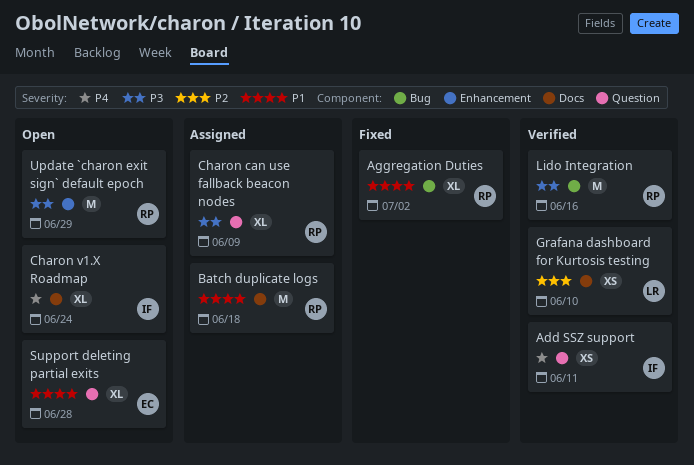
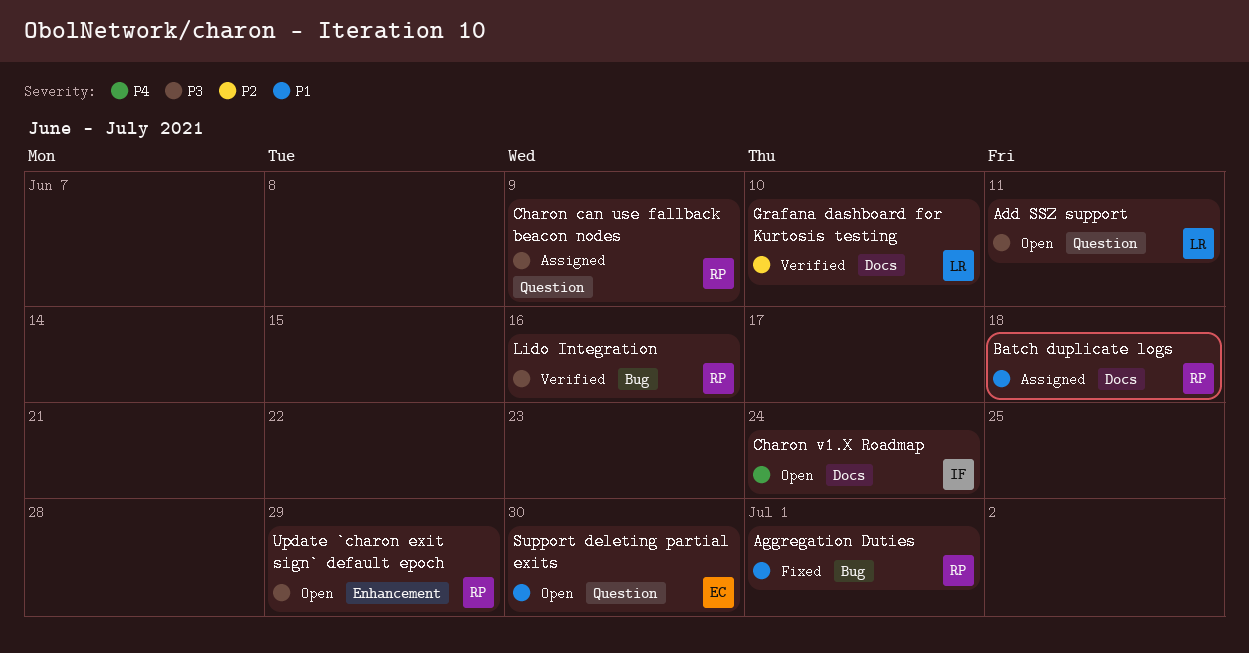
Add SSZ support, status: Verified -> Open
Add SSZ support, owner: IF -> LR
Add SSZ support, priority: P4 -> P3
Aggregation Duties, due: Jul 2 -> Jul 1
Support deleting partial exits, due: Jun 28 -> Jun 30

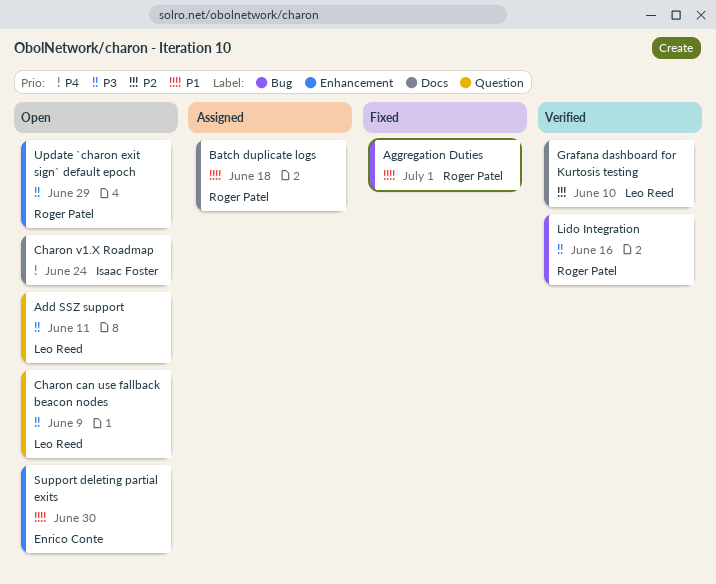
Charon can use fallback beacon nodes, status: Assigned -> Open
Charon can use fallback beacon nodes, owner: Roger Patel -> Leo Reed
Support deleting partial exits, label: Question -> Enhancement

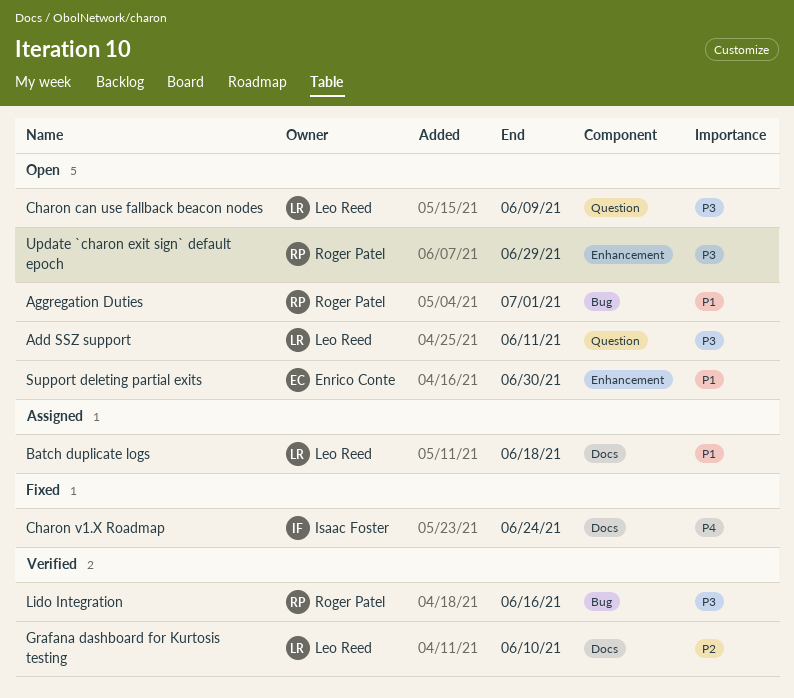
Aggregation Duties, status: Fixed -> Open
Batch duplicate logs, owner: Roger Patel -> Leo Reed
Charon v1.X Roadmap, status: Open -> Fixed

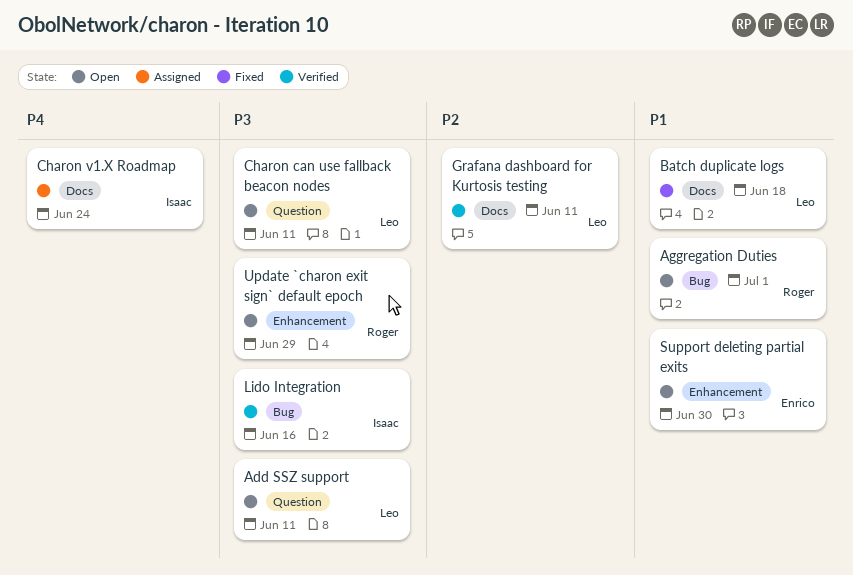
Batch duplicate logs, status: Assigned -> Fixed
Charon can use fallback beacon nodes, due: Jun 9 -> Jun 11
Charon v1.X Roadmap, status: Fixed -> Assigned
Grafana dashboard for Kurtosis testing, due: Jun 10 -> Jun 11
Lido Integration, owner: Roger Patel -> Isaac Foster

